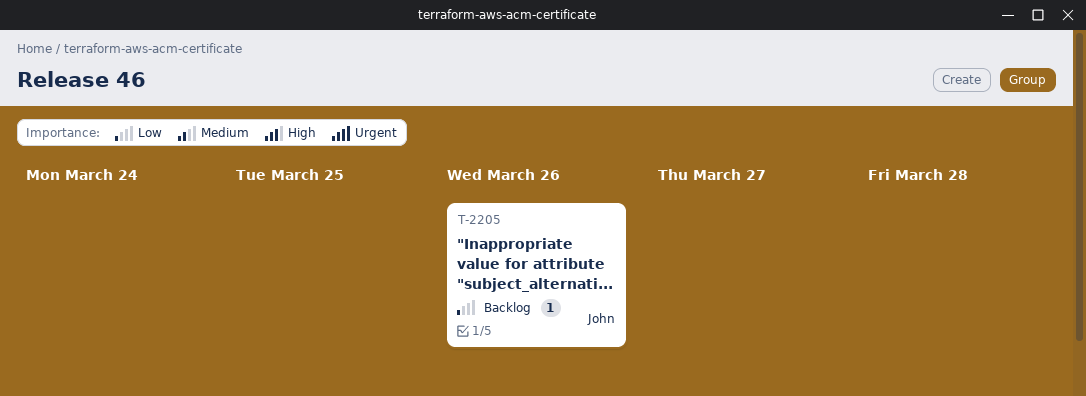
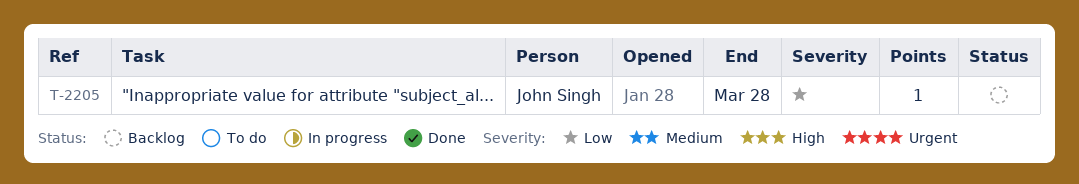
T-2205, due: Mar 26 -> Mar 28

